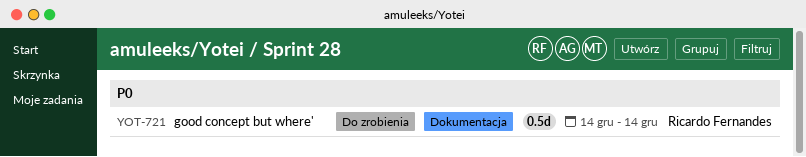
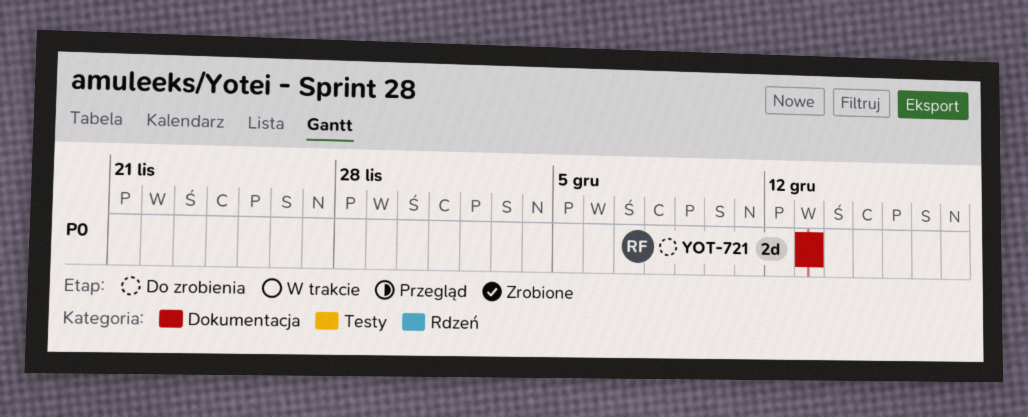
YOT-721, estimate: 0.5d -> 2d
YOT-721, start: Dec 14 -> Dec 13
YOT-721, due: Dec 14 -> Dec 13

